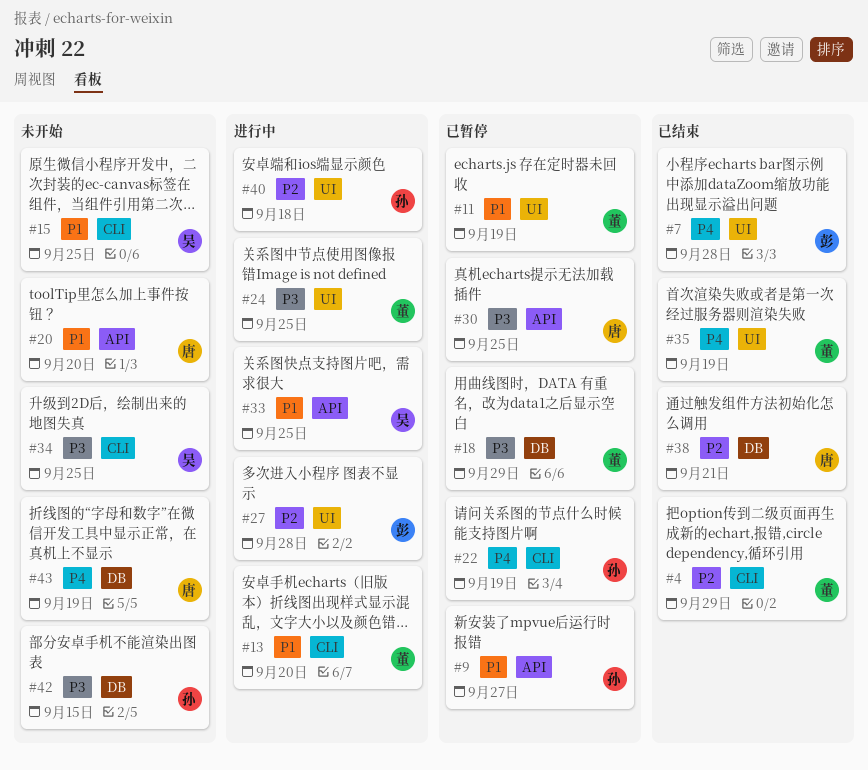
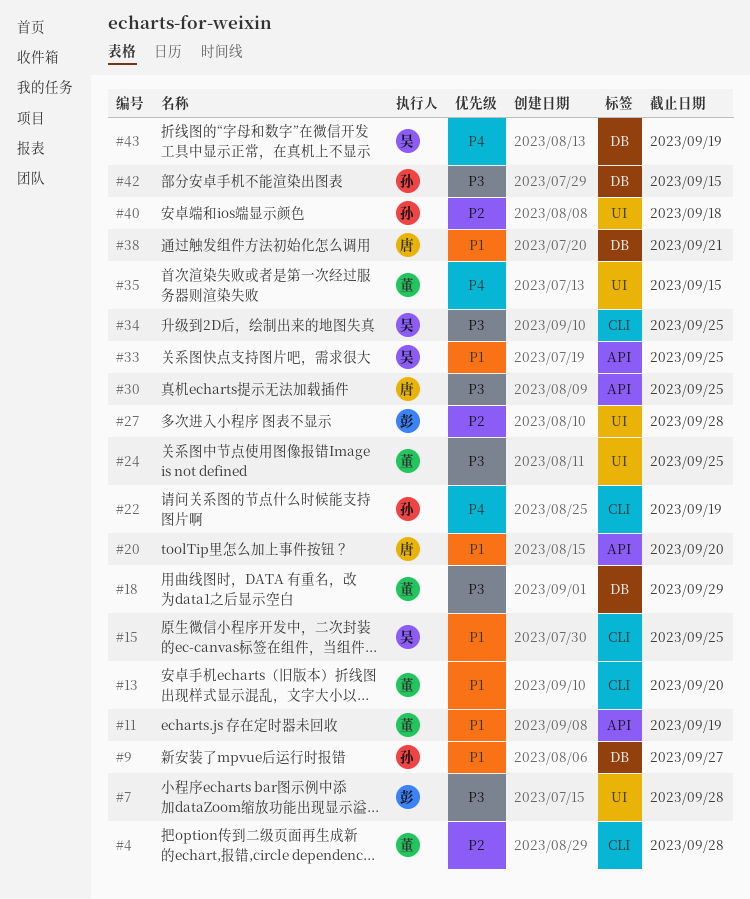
#4, due: Sep 29 -> Sep 28
#7, priority: P4 -> P3
#9, label: API -> DB
#11, label: UI -> API
#35, due: Sep 19 -> Sep 15
#38, priority: P2 -> P1
#43, owner: 唐 -> 吴

